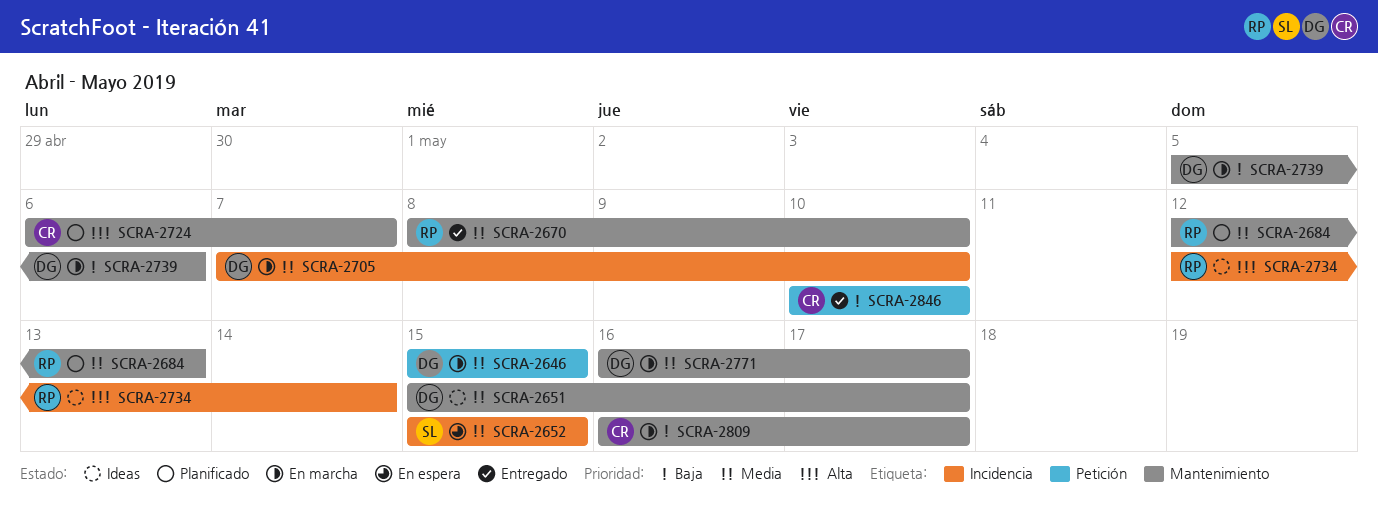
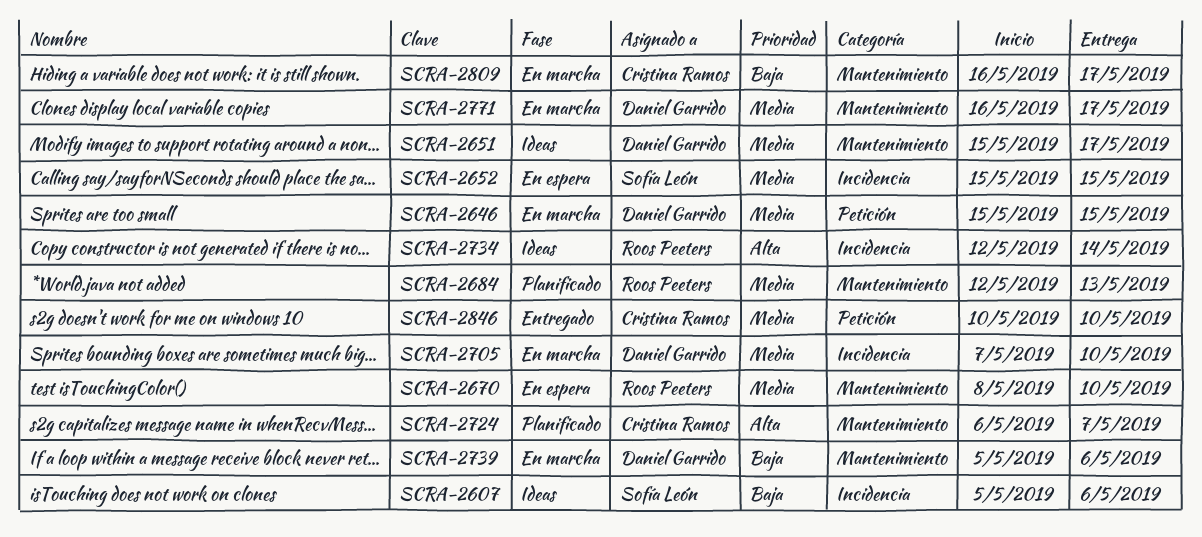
SCRA-2607: none -> present
SCRA-2670, status: Entregado -> En espera
SCRA-2846, priority: Baja -> Media

